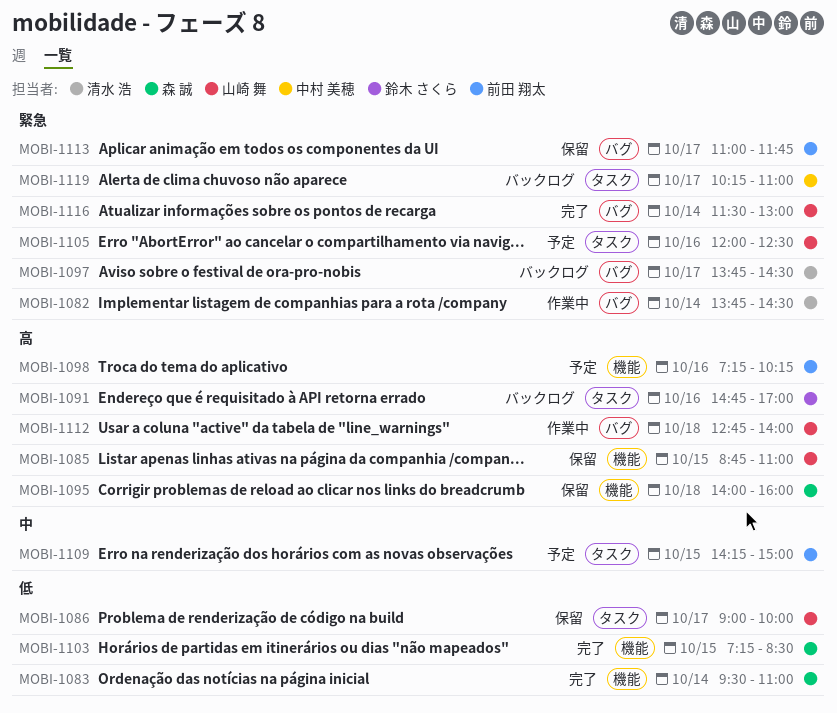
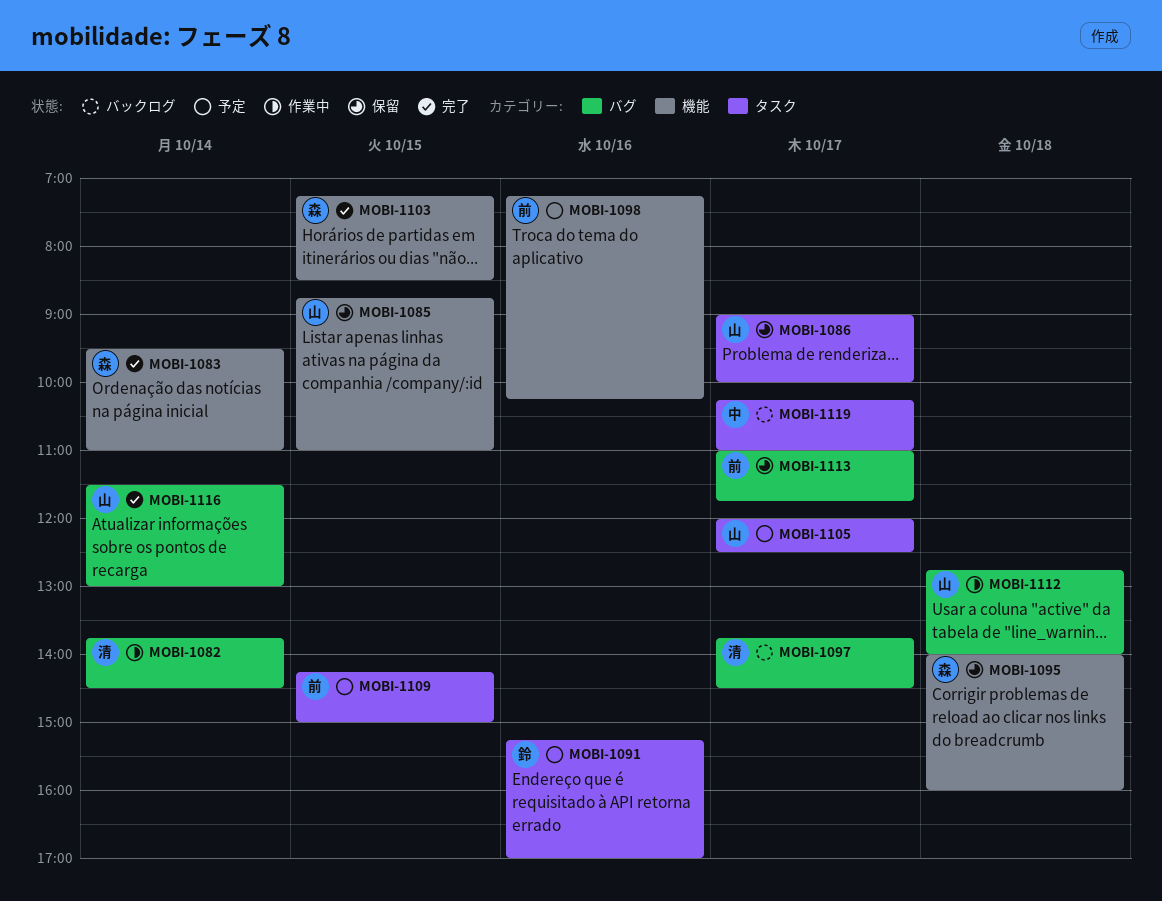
MOBI-1091, status: バックログ -> 予定
MOBI-1091, begins: 14:45 -> 15:15
MOBI-1105, day: Oct 16 -> Oct 17

